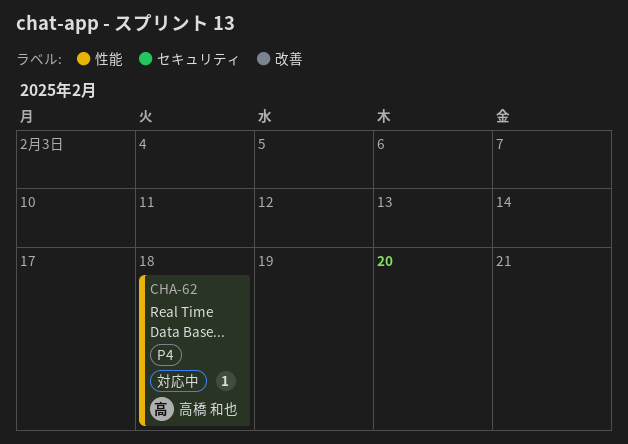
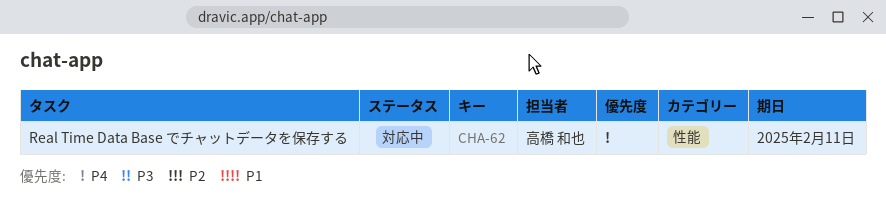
CHA-62, due: Feb 18 -> Feb 11

